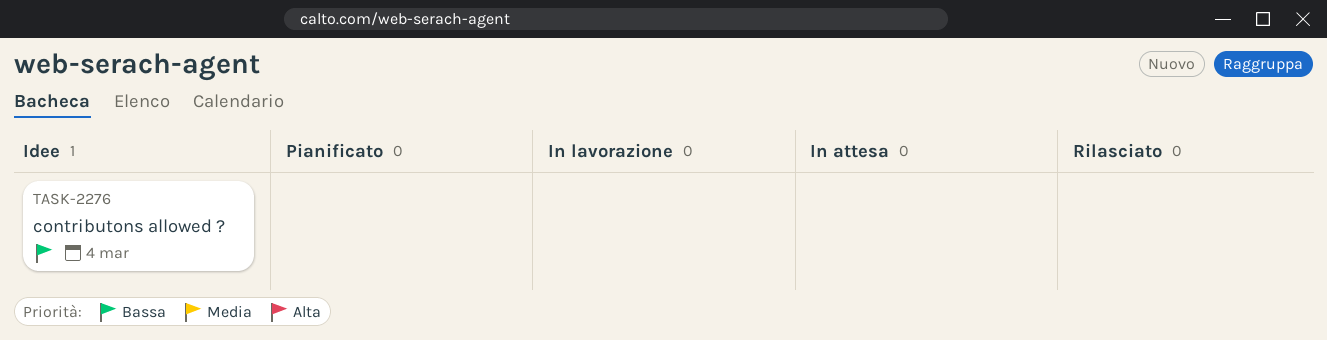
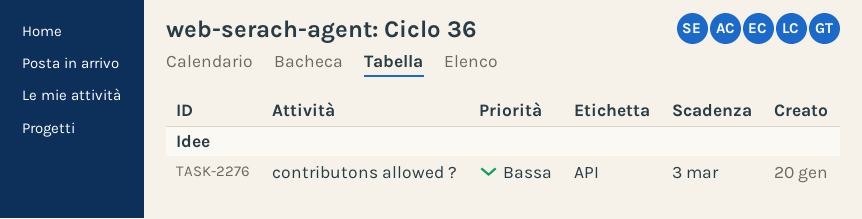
TASK-2276, due: Mar 4 -> Mar 3

